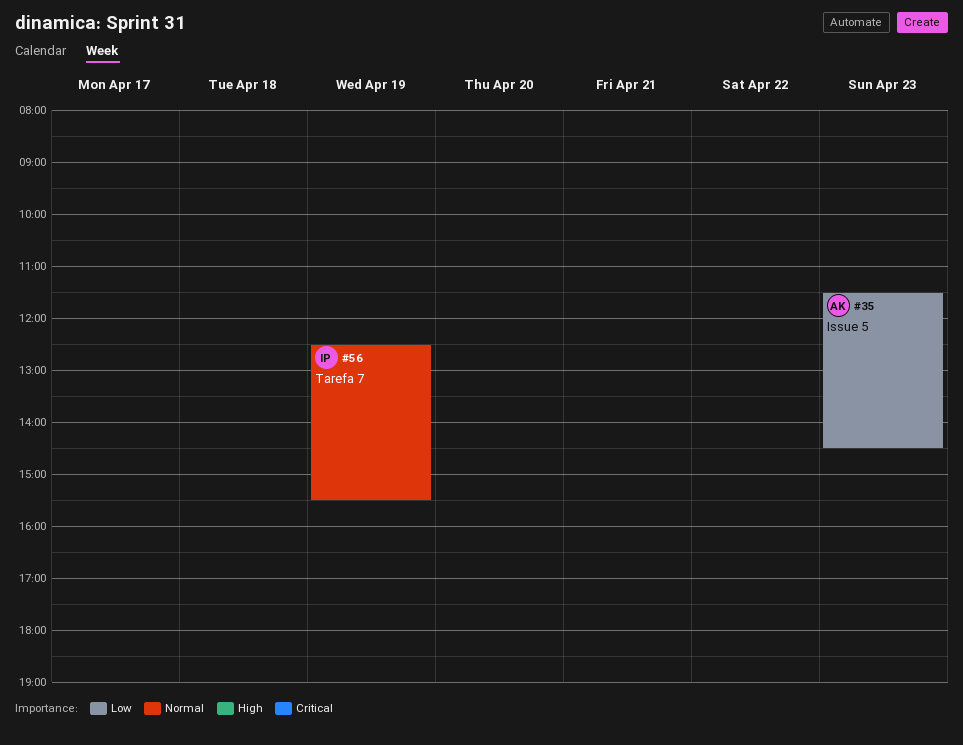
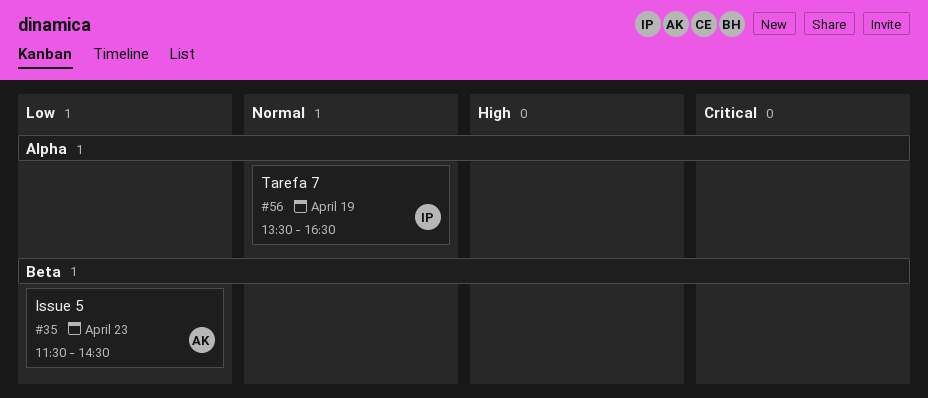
#56, begins: 12:30 -> 13:30
#56, ends: 15:30 -> 16:30

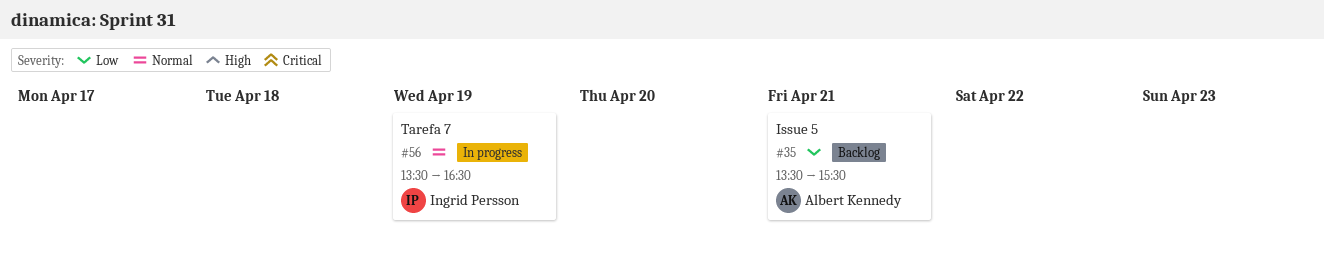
#35, day: Apr 23 -> Apr 21
#35, begins: 11:30 -> 13:30
#35, ends: 14:30 -> 15:30

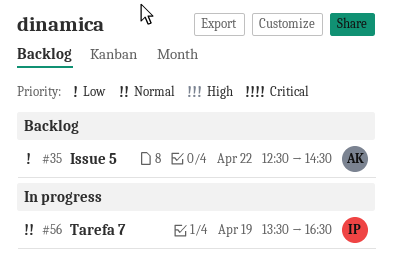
#35, day: Apr 21 -> Apr 22
#35, begins: 13:30 -> 12:30
#35, ends: 15:30 -> 14:30

